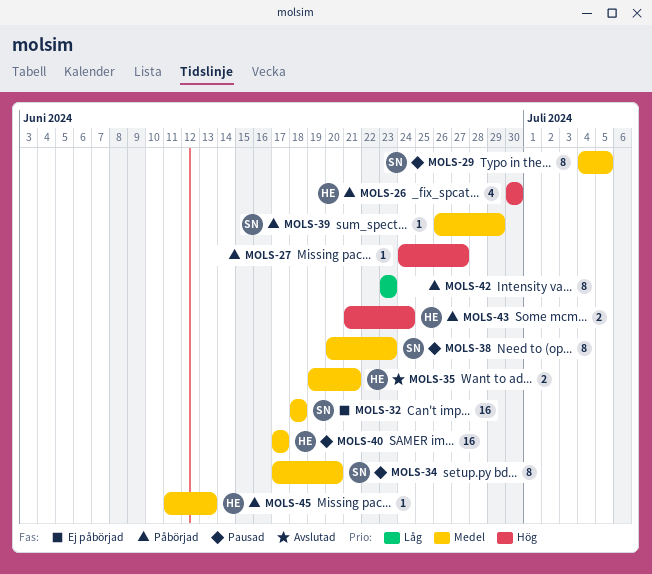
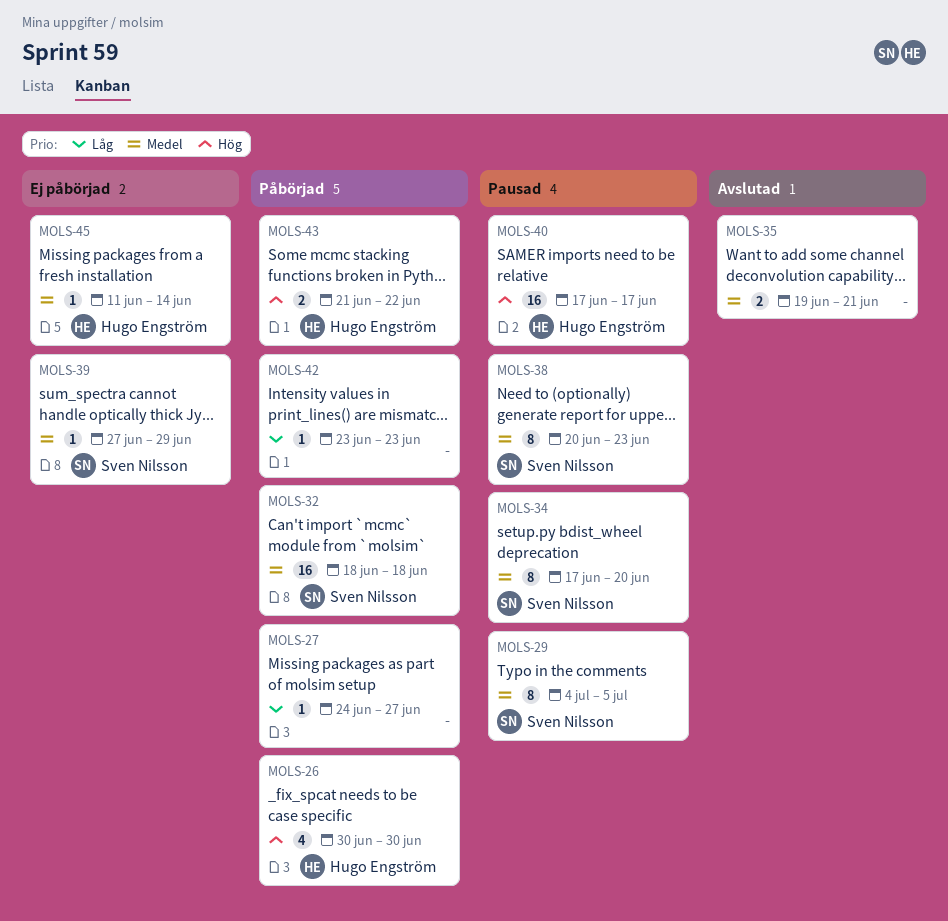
MOLS-27, priority: Hög -> Låg
MOLS-32, status: Ej påbörjad -> Påbörjad
MOLS-35, owner: Hugo Engström -> none
MOLS-39, status: Påbörjad -> Ej påbörjad
MOLS-39, start: Jun 26 -> Jun 27
MOLS-40, priority: Medel -> Hög
MOLS-42, estimate: 8 -> 1
MOLS-43, due: Jun 24 -> Jun 22
MOLS-45, status: Påbörjad -> Ej påbörjad
MOLS-45, due: Jun 13 -> Jun 14

